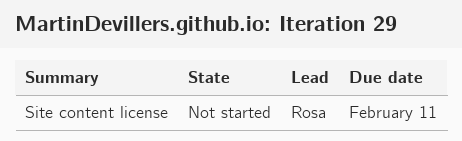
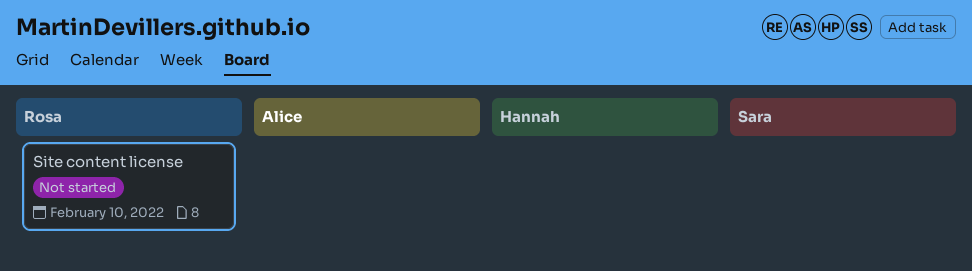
Site content license, due: Feb 11 -> Feb 10

